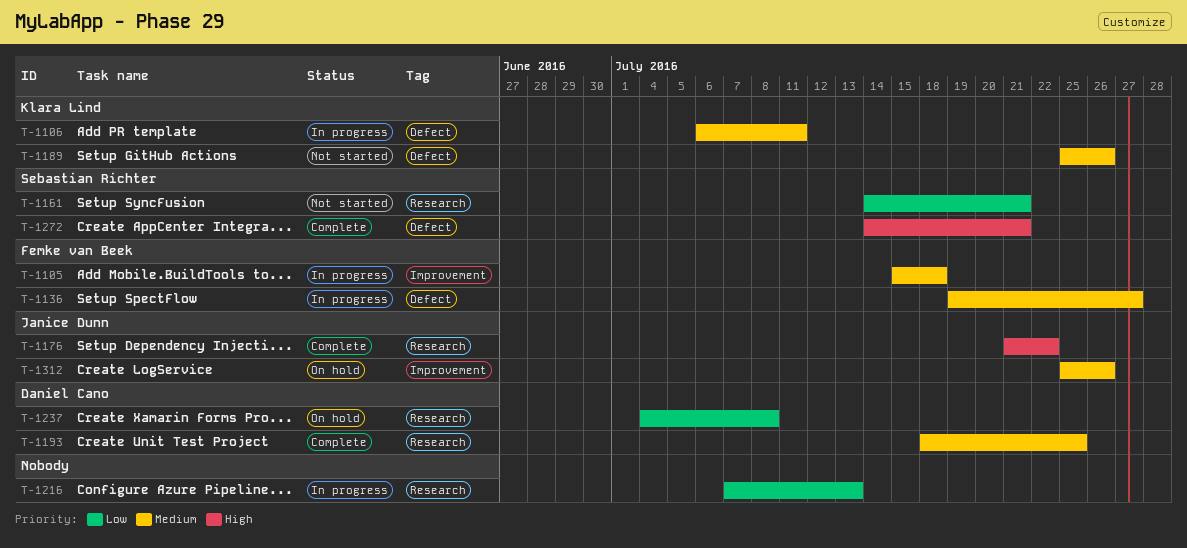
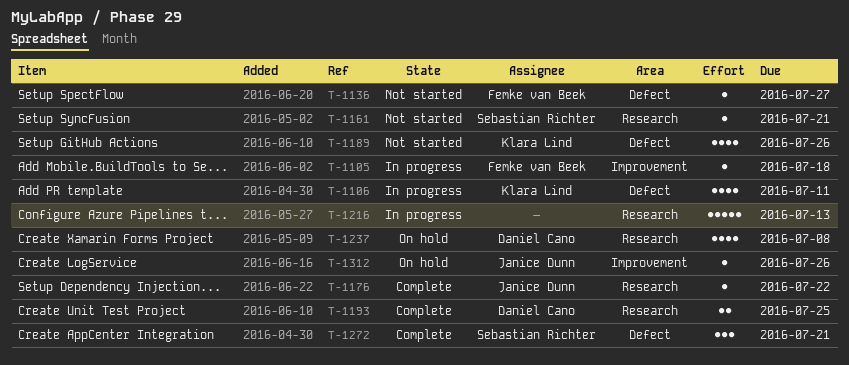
T-1136, status: In progress -> Not started

